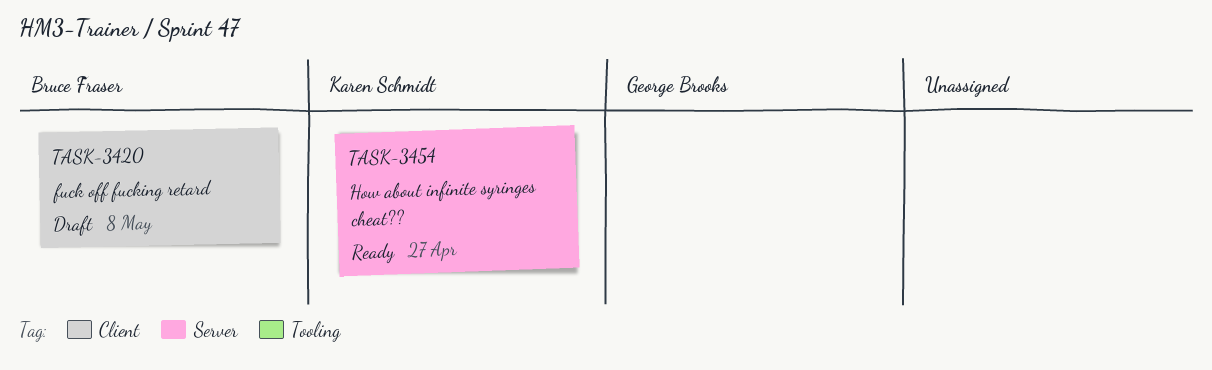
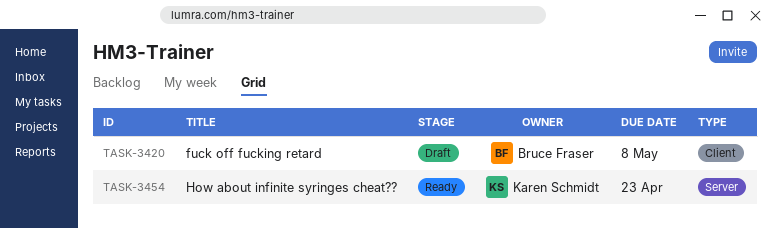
TASK-3454, due: Apr 27 -> Apr 23

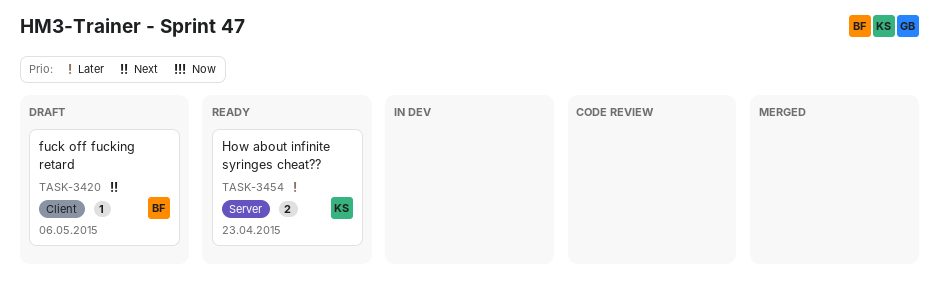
TASK-3420, due: May 8 -> May 6

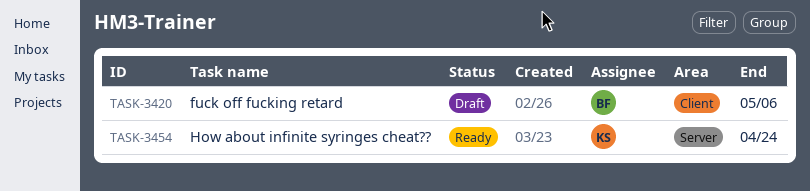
TASK-3454, due: Apr 23 -> Apr 24

